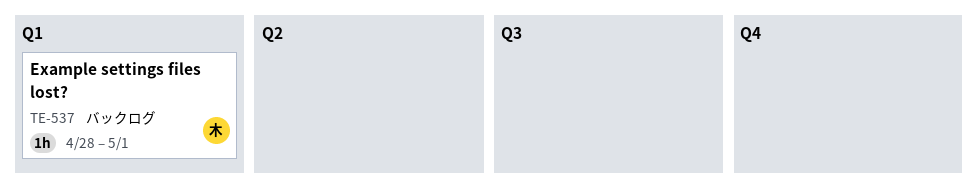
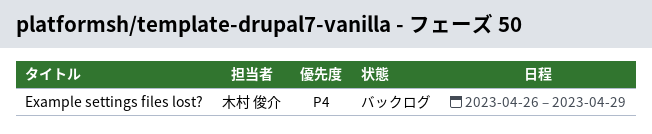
Example settings files lost?, start: Apr 28 -> Apr 26
Example settings files lost?, due: May 1 -> Apr 29

